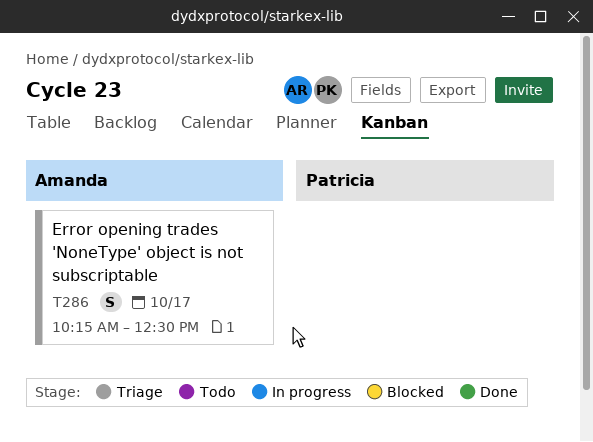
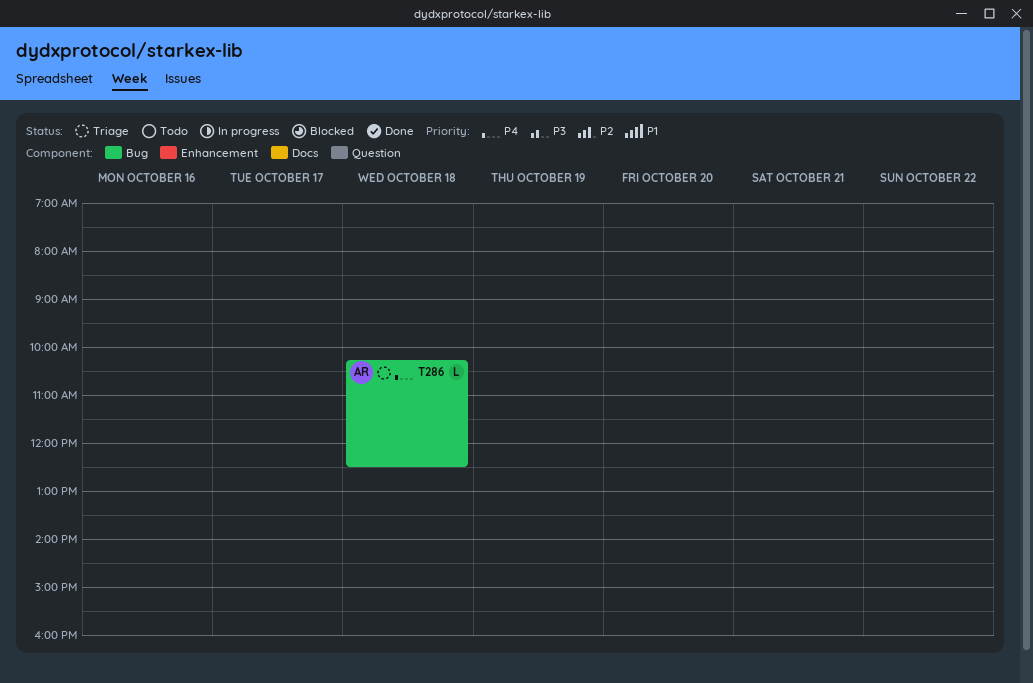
T286, estimate: S -> L
T286, day: Oct 17 -> Oct 18

